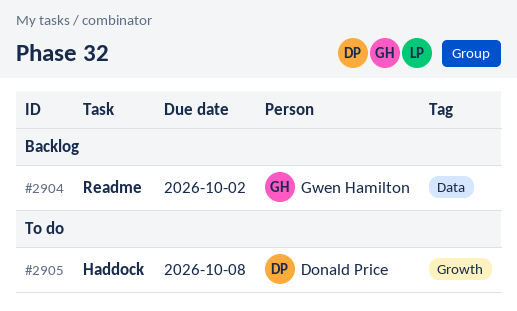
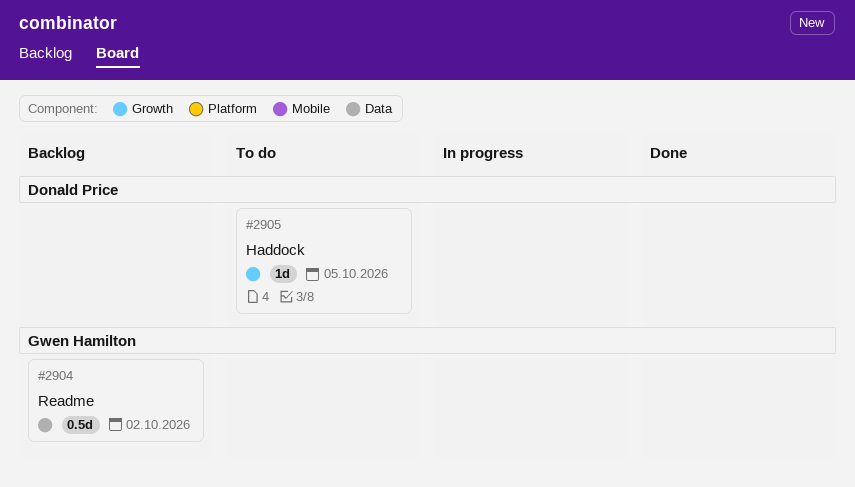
#2905, due: Oct 8 -> Oct 5

